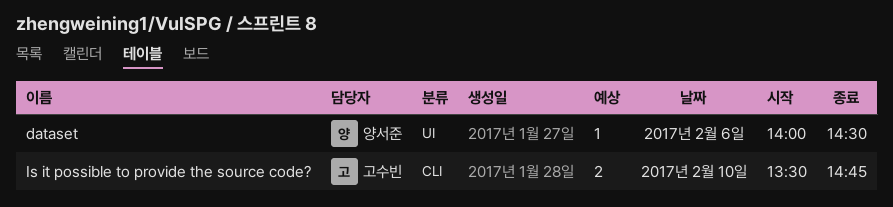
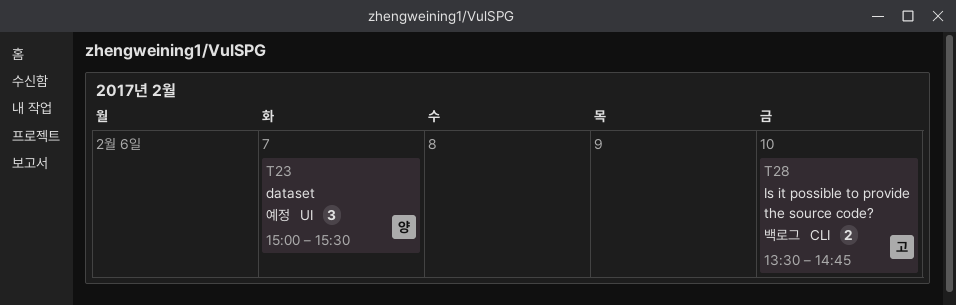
dataset, estimate: 1 -> 3
dataset, day: Feb 6 -> Feb 7
dataset, begins: 14:00 -> 15:00
dataset, ends: 14:30 -> 15:30

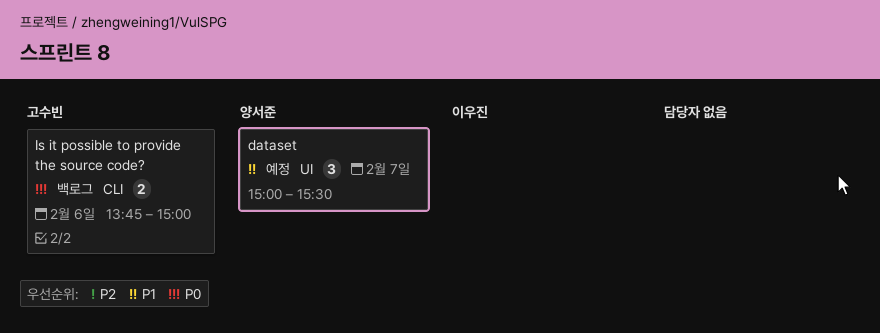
Is it possible to provide the source code?, day: Feb 10 -> Feb 6
Is it possible to provide the source code?, begins: 13:30 -> 13:45
Is it possible to provide the source code?, ends: 14:45 -> 15:00

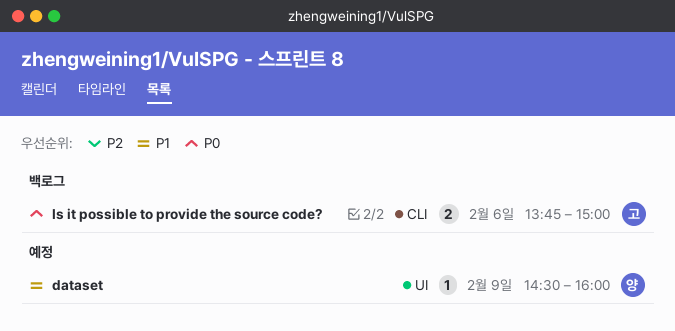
dataset, estimate: 3 -> 1
dataset, day: Feb 7 -> Feb 9
dataset, begins: 15:00 -> 14:30
dataset, ends: 15:30 -> 16:00

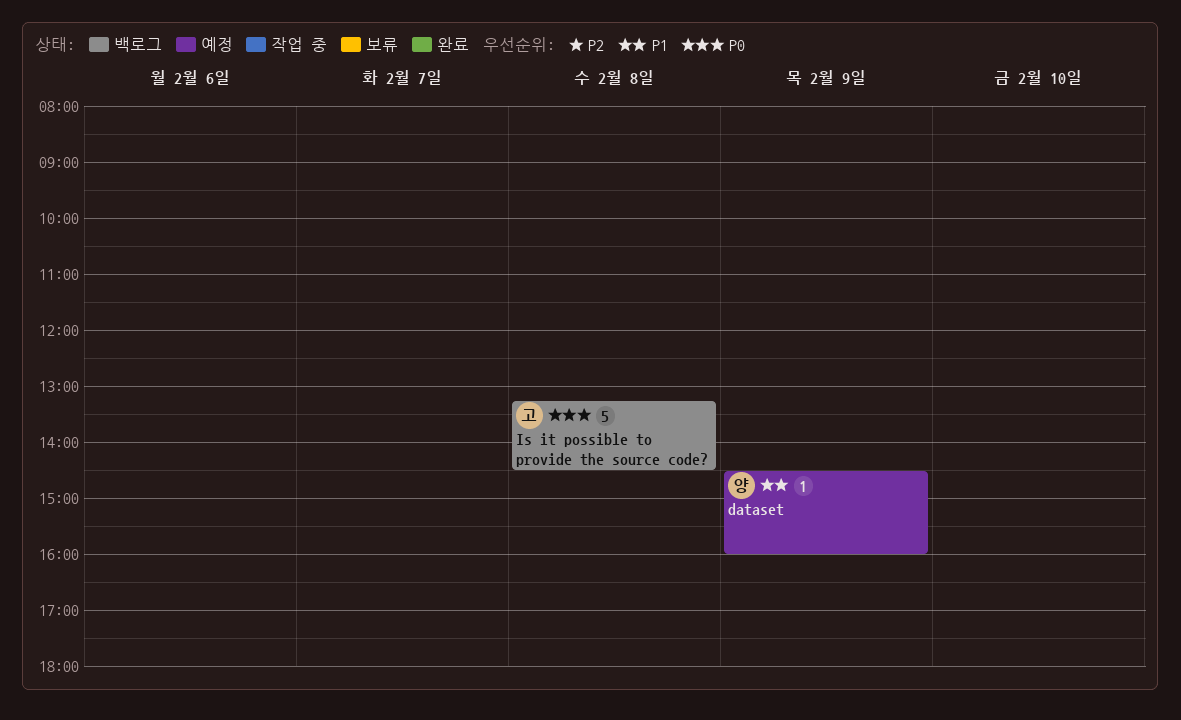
Is it possible to provide the source code?, estimate: 2 -> 5
Is it possible to provide the source code?, day: Feb 6 -> Feb 8
Is it possible to provide the source code?, begins: 13:45 -> 13:15
Is it possible to provide the source code?, ends: 15:00 -> 14:30

